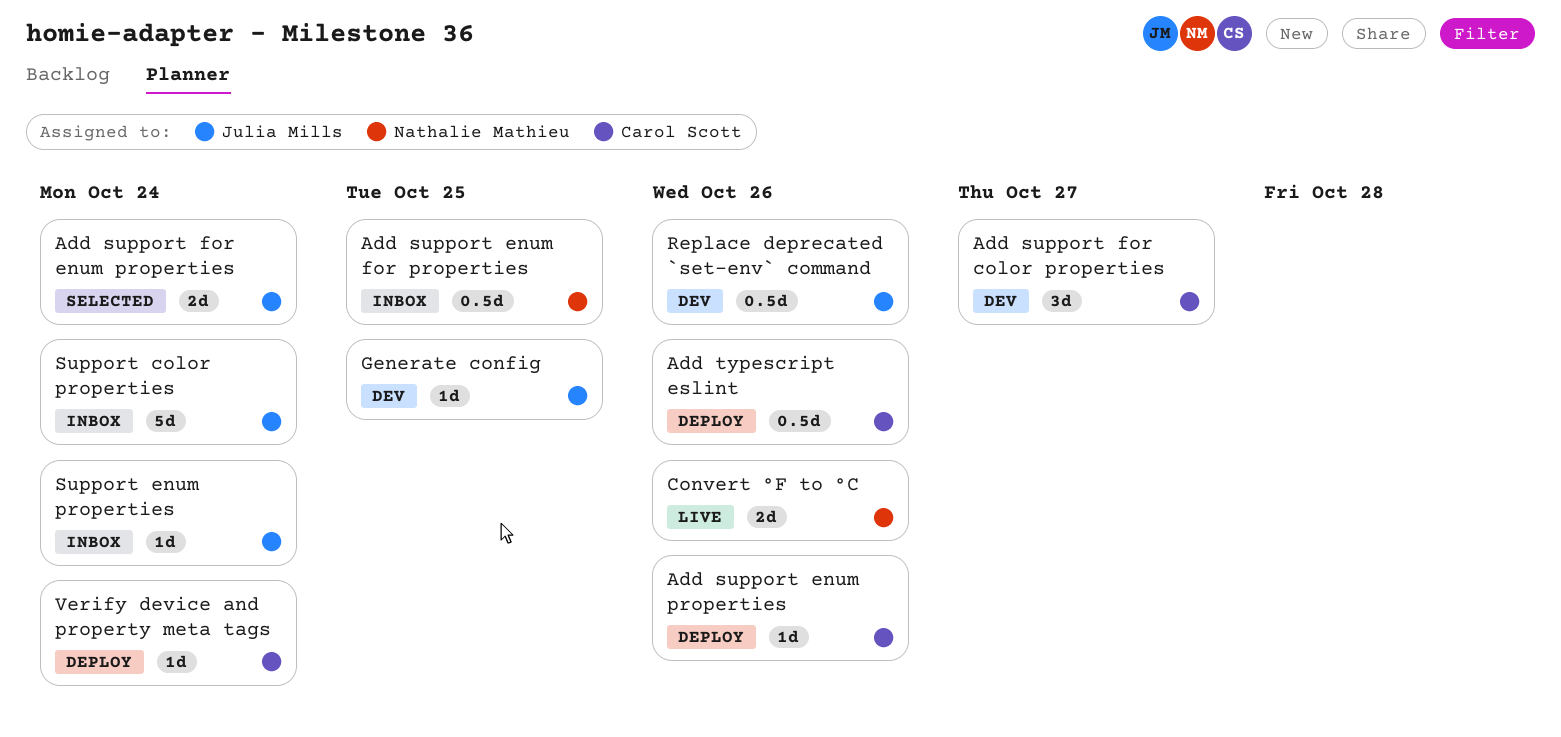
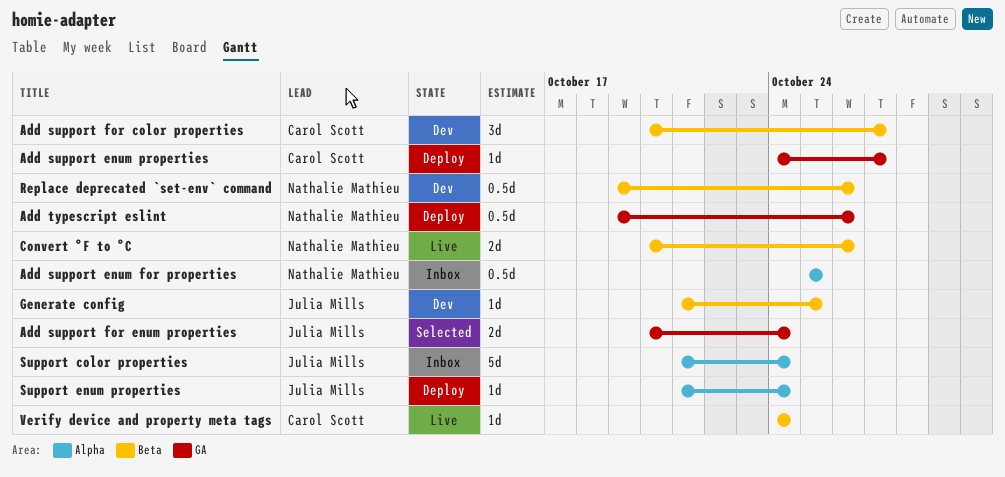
Add support enum properties, due: Oct 26 -> Oct 27
Add typescript eslint, owner: Carol Scott -> Nathalie Mathieu
Replace deprecated `set-env` command, owner: Julia Mills -> Nathalie Mathieu
Support enum properties, status: Inbox -> Deploy
Verify device and property meta tags, status: Deploy -> Live

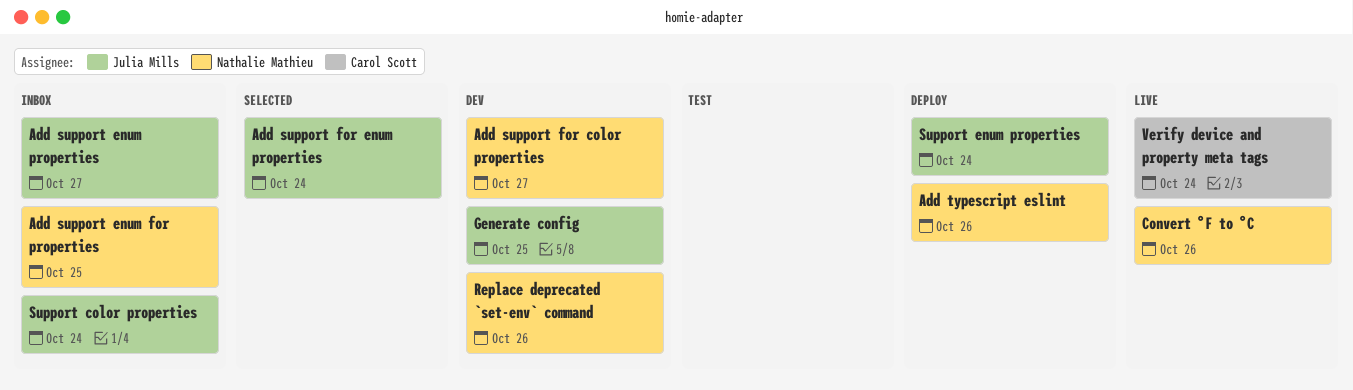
Add support enum properties, status: Deploy -> Inbox
Add support enum properties, owner: Carol Scott -> Julia Mills
Add support for color properties, owner: Carol Scott -> Nathalie Mathieu

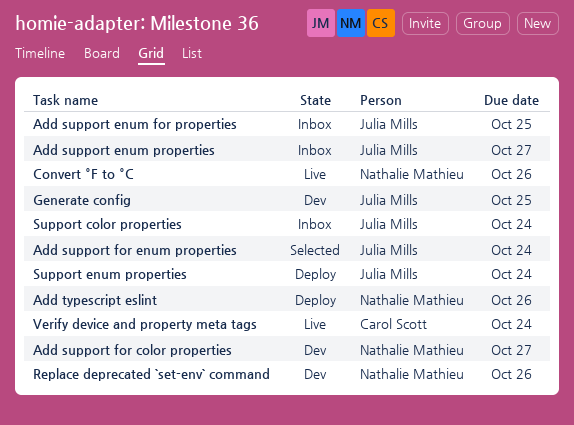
Add support enum for properties, owner: Nathalie Mathieu -> Julia Mills

